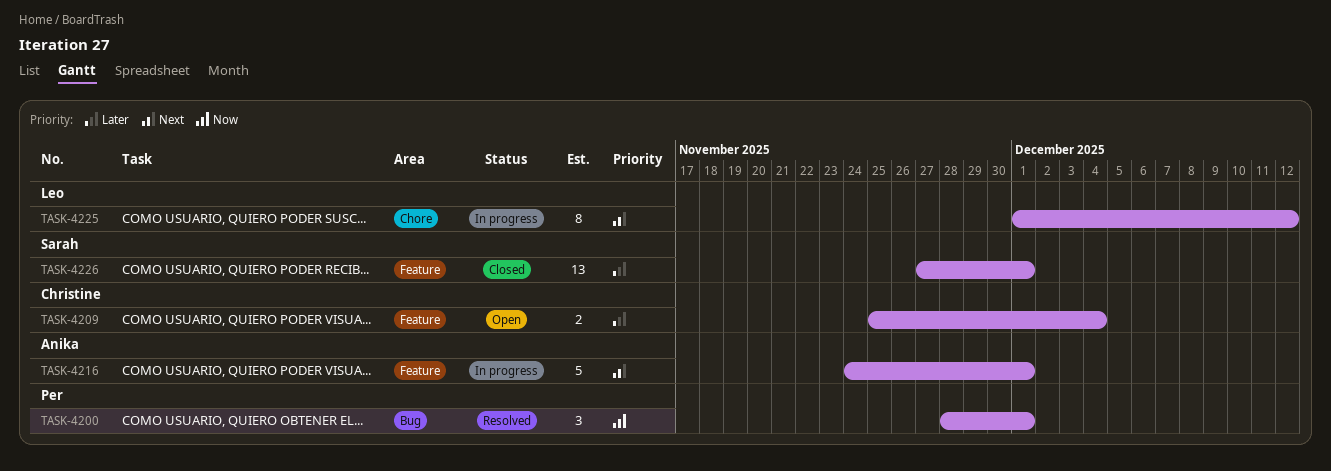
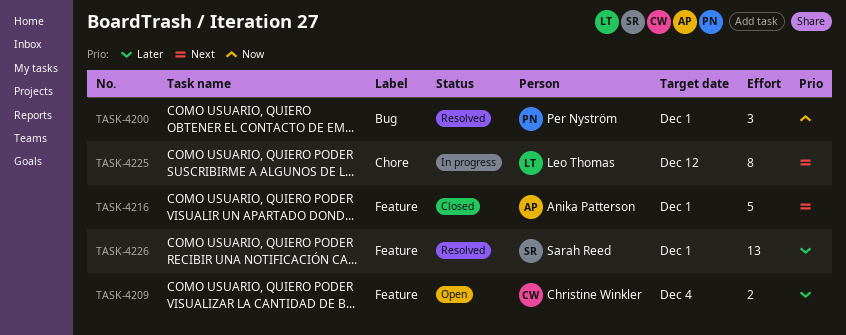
TASK-4216, status: In progress -> Closed
TASK-4226, status: Closed -> Resolved

